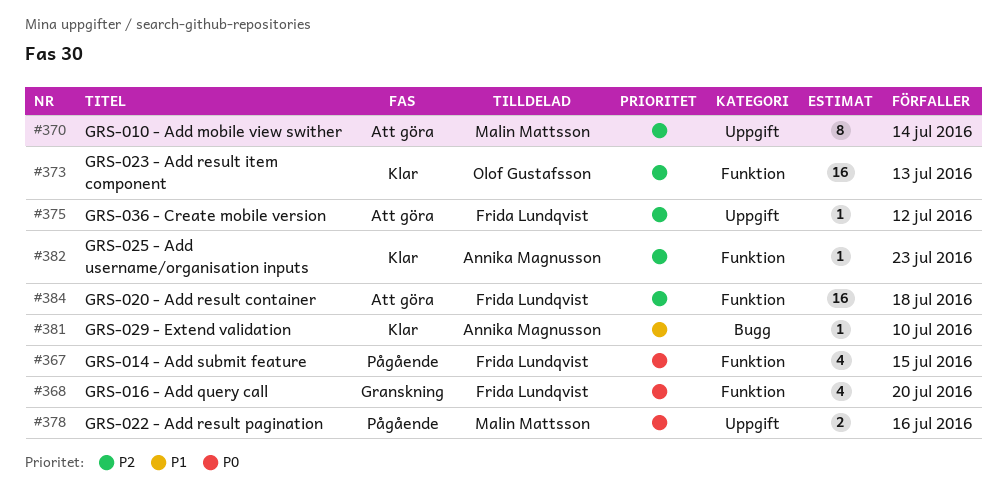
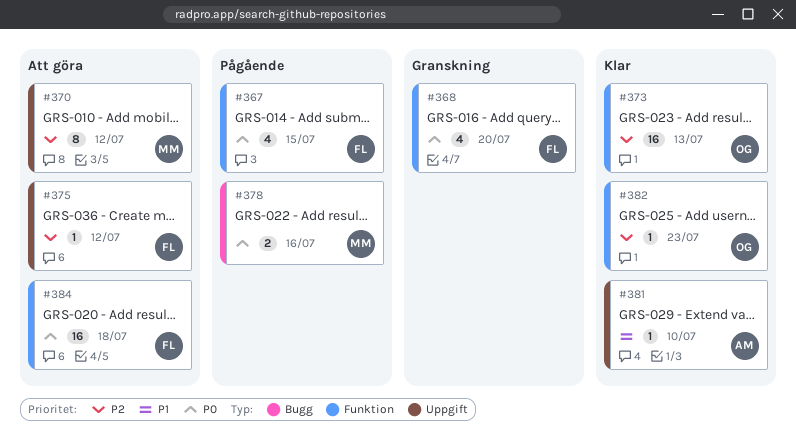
#370, due: Jul 14 -> Jul 12
#378, label: Uppgift -> Bugg
#381, label: Bugg -> Uppgift
#382, owner: Annika Magnusson -> Olof Gustafsson
#384, priority: P2 -> P0

